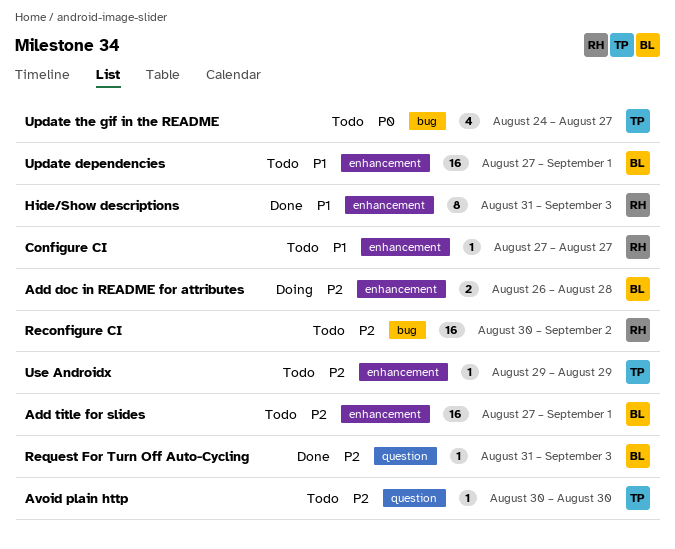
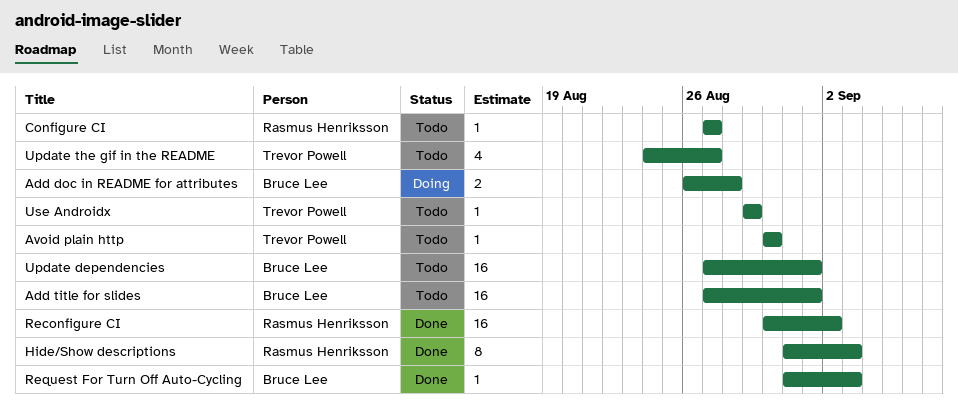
Reconfigure CI, status: Todo -> Done

